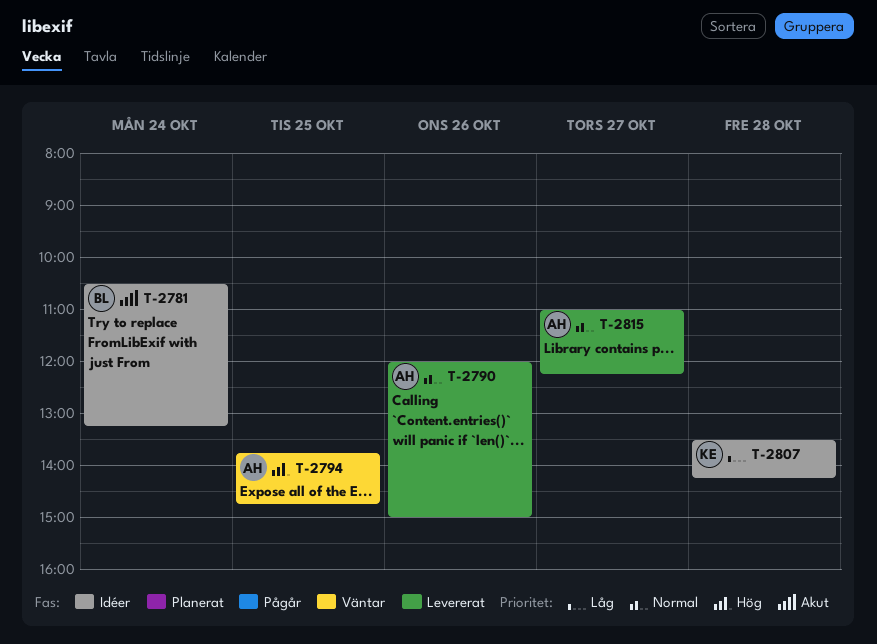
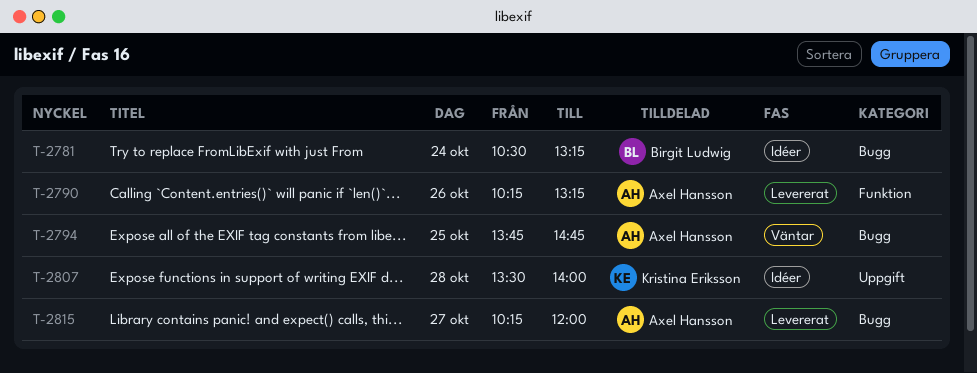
T-2790, begins: 12:00 -> 10:15
T-2790, ends: 15:00 -> 13:15
T-2807, ends: 14:15 -> 14:00
T-2815, begins: 11:00 -> 10:15
T-2815, ends: 12:15 -> 12:00

